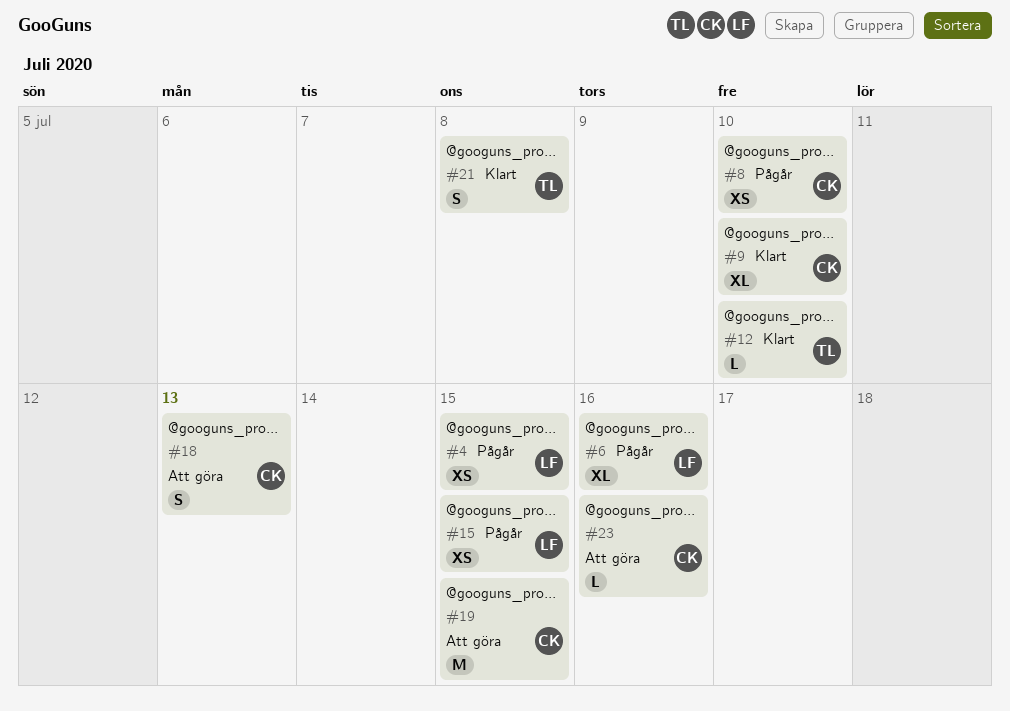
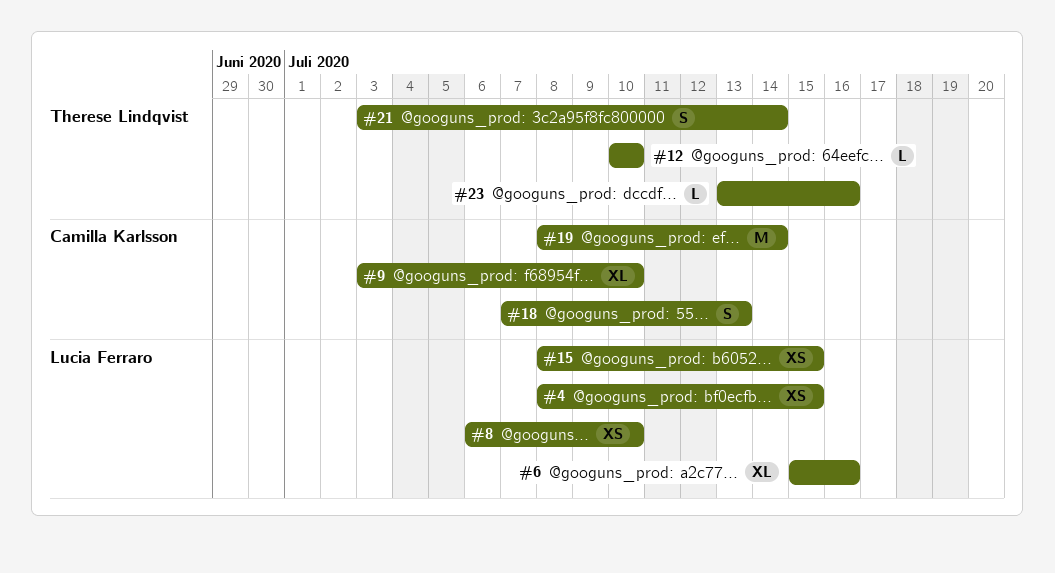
#8, owner: Camilla Karlsson -> Lucia Ferraro
#19, due: Jul 15 -> Jul 14
#21, due: Jul 8 -> Jul 14
#23, owner: Camilla Karlsson -> Therese Lindqvist

